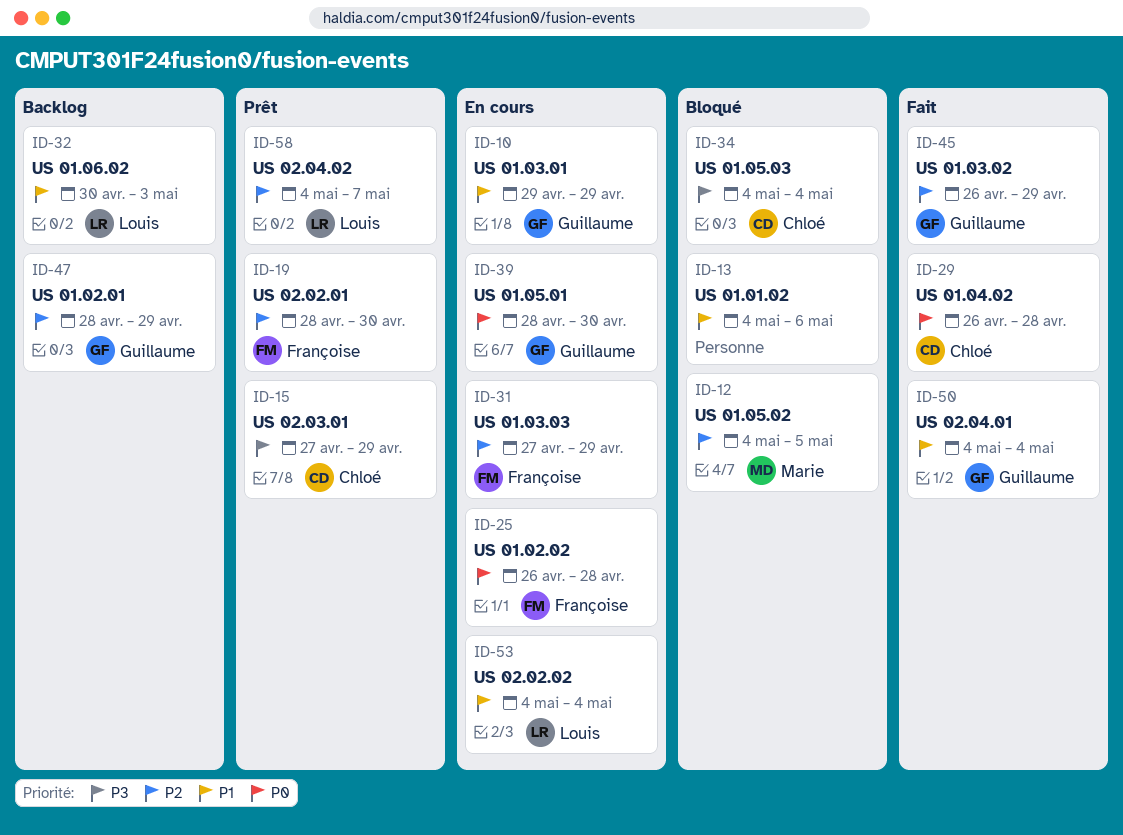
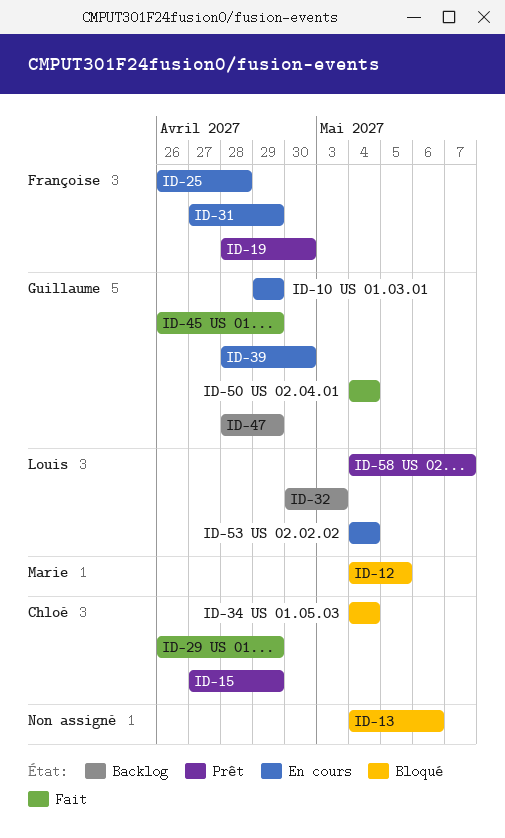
ID-29, due: Apr 28 -> Apr 29

